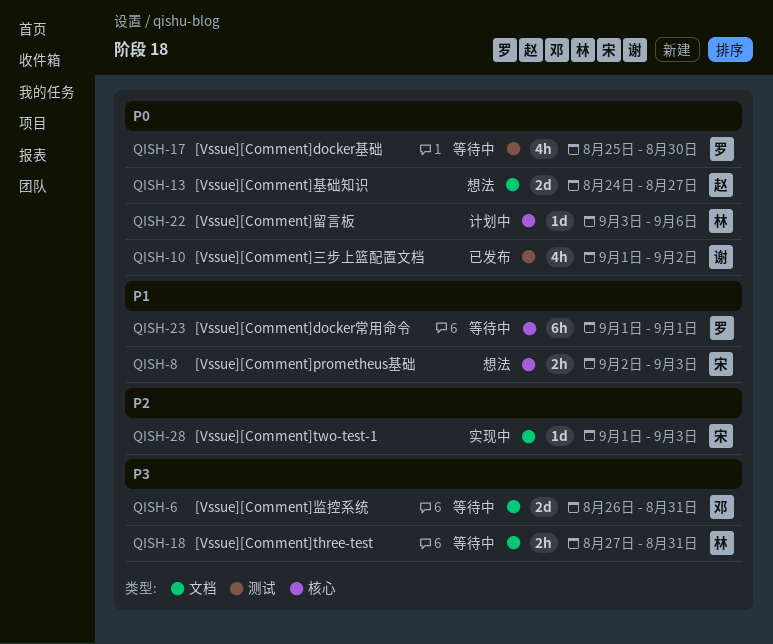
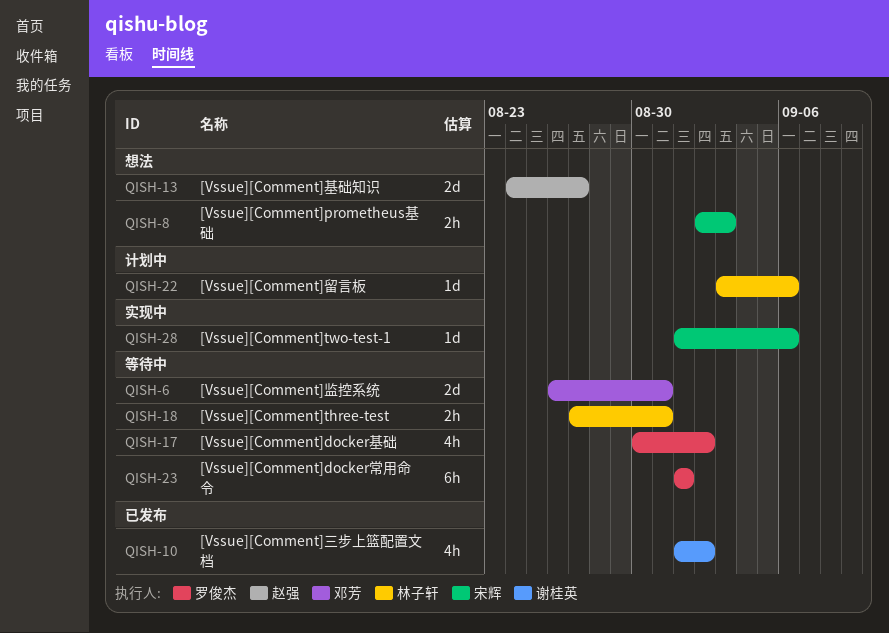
QISH-17, start: Aug 25 -> Aug 30
QISH-17, due: Aug 30 -> Sep 2
QISH-28, due: Sep 3 -> Sep 6

